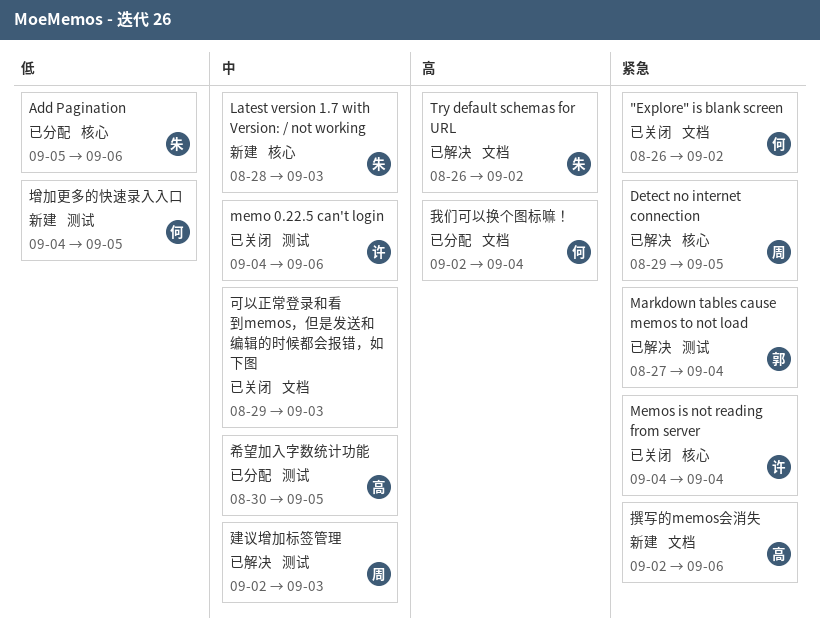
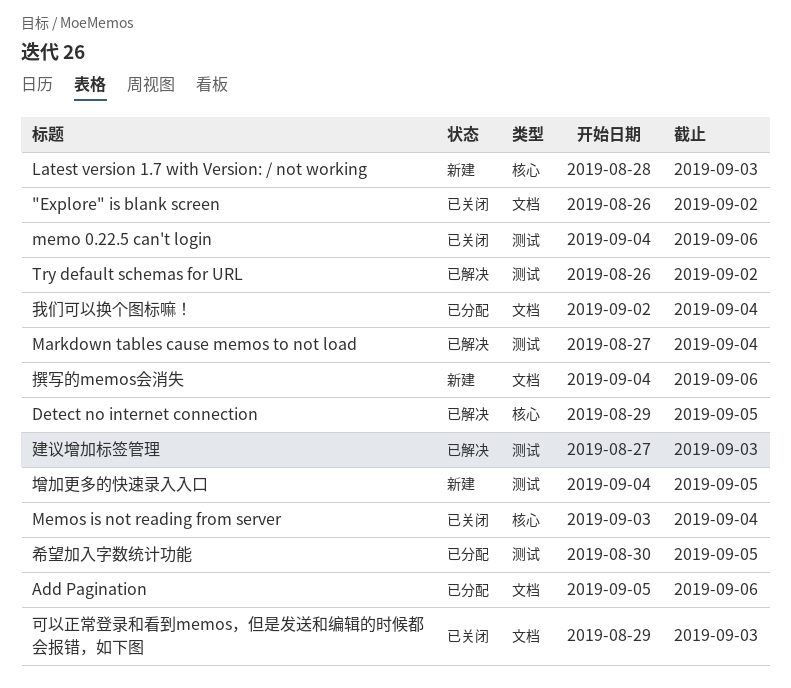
Add Pagination, label: 核心 -> 文档
Memos is not reading from server, start: Sep 4 -> Sep 3
Try default schemas for URL, label: 文档 -> 测试
建议增加标签管理, start: Sep 2 -> Aug 27
撰写的memos会消失, start: Sep 2 -> Sep 4

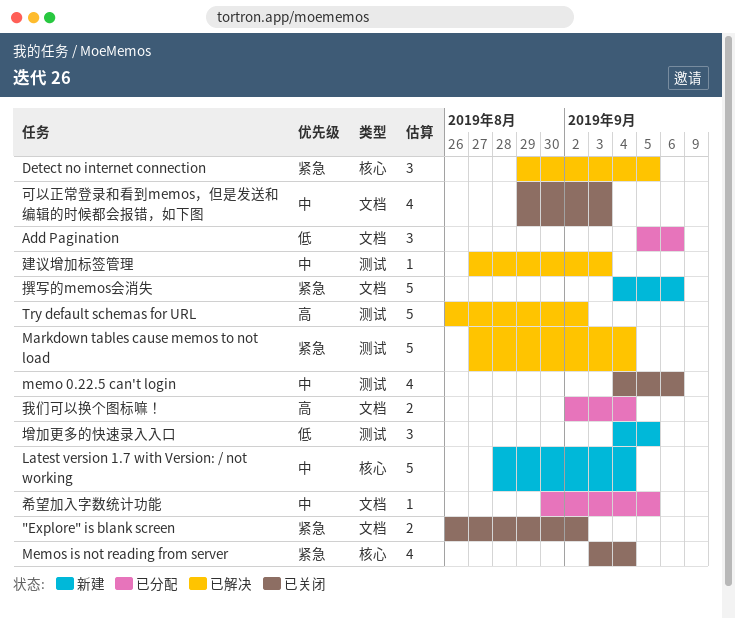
Latest version 1.7 with Version: / not working, due: Sep 3 -> Sep 4
希望加入字数统计功能, label: 测试 -> 文档

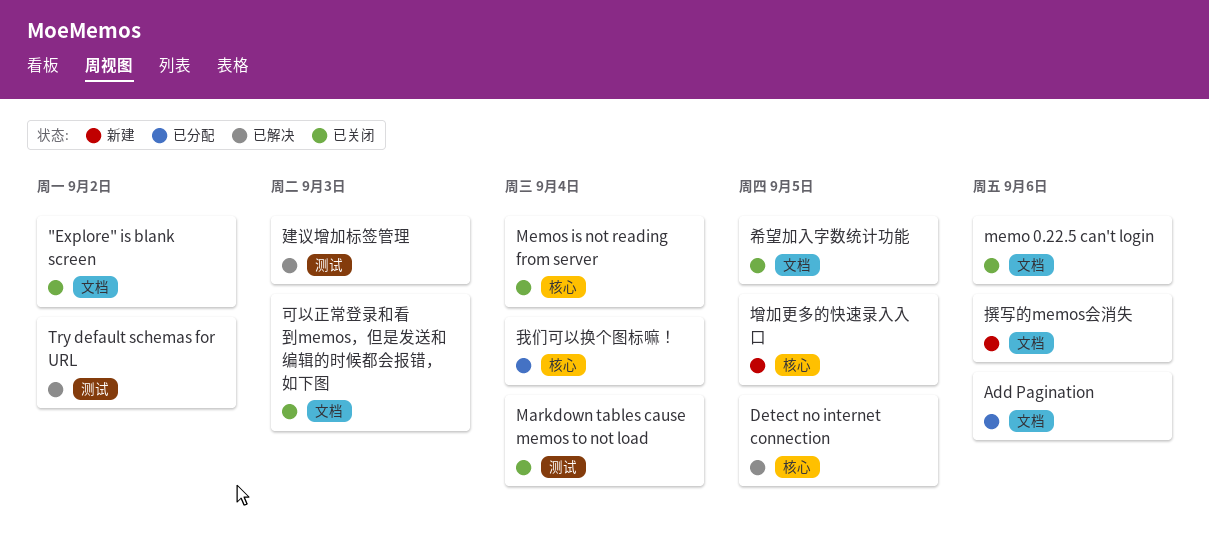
Latest version 1.7 with Version: / not working: present -> none
Markdown tables cause memos to not load, status: 已解决 -> 已关闭
memo 0.22.5 can't login, label: 测试 -> 文档
增加更多的快速录入入口, label: 测试 -> 核心
希望加入字数统计功能, status: 已分配 -> 已关闭
我们可以换个图标嘛！, label: 文档 -> 核心

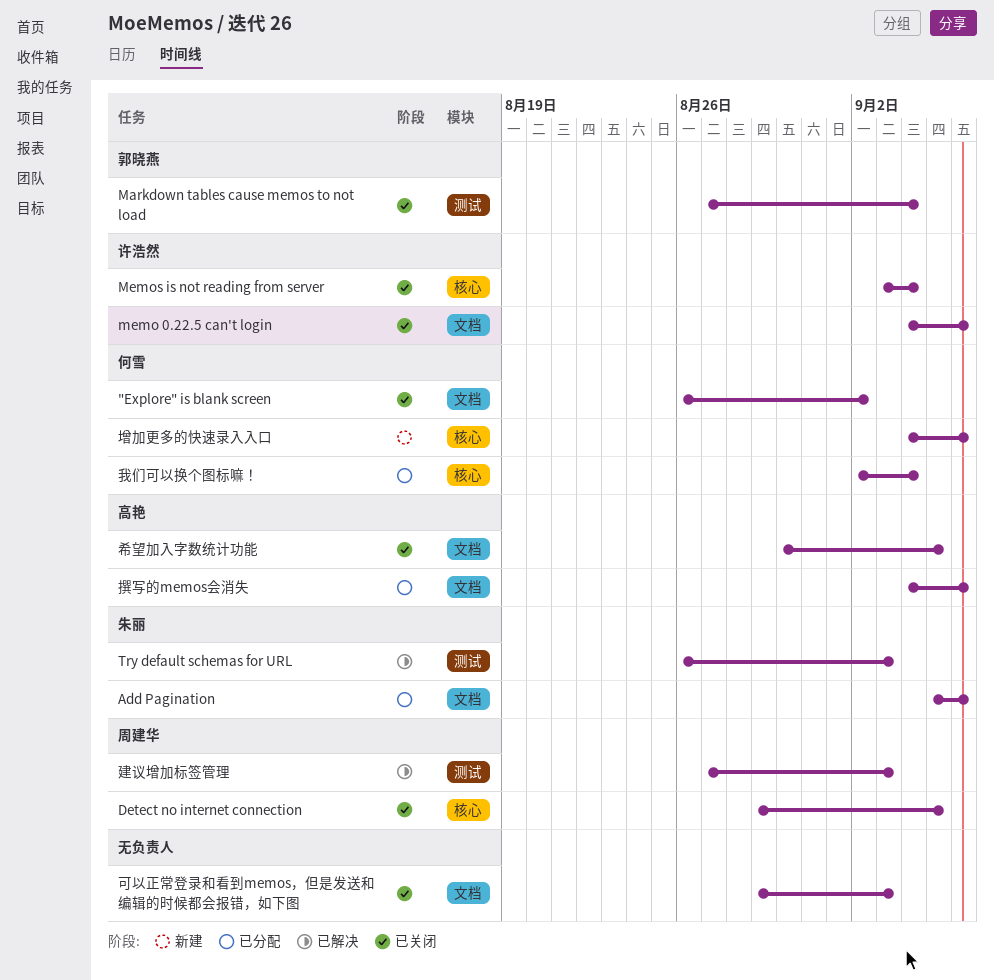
Detect no internet connection, status: 已解决 -> 已关闭
Try default schemas for URL, due: Sep 2 -> Sep 3
增加更多的快速录入入口, due: Sep 5 -> Sep 6
撰写的memos会消失, status: 新建 -> 已分配

